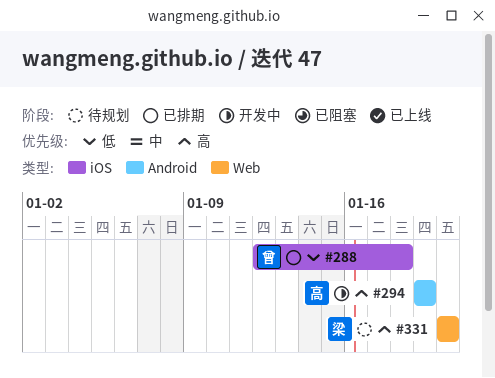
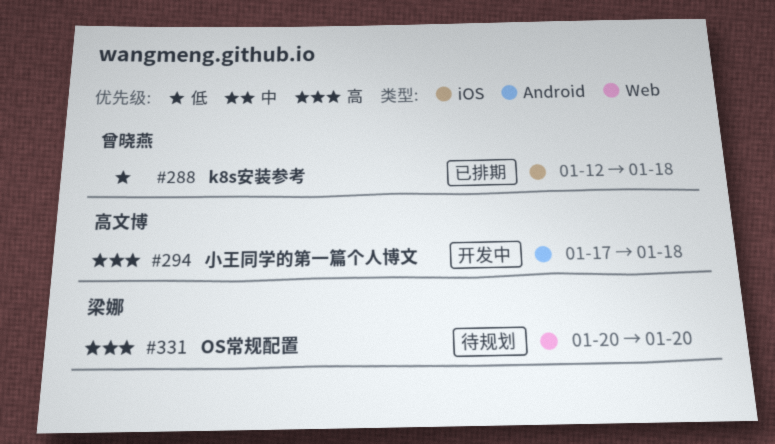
#294, start: Jan 19 -> Jan 17
#294, due: Jan 19 -> Jan 18

